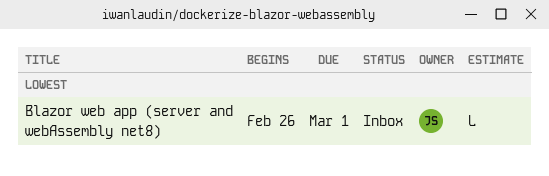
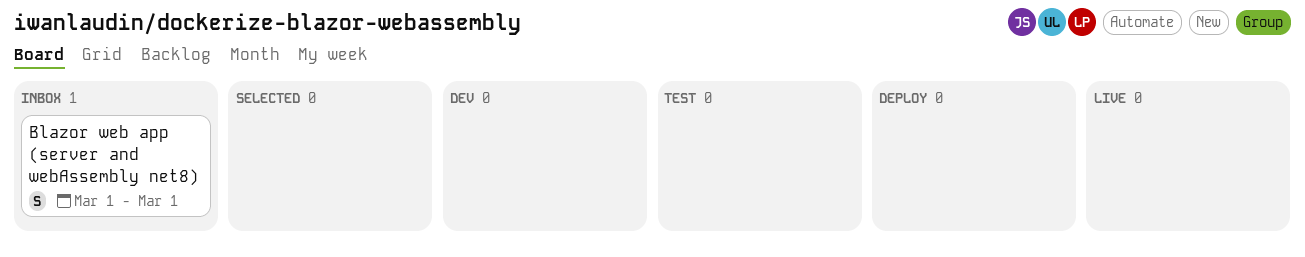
Blazor web app (server and webAssembly net8), estimate: L -> S
Blazor web app (server and webAssembly net8), start: Feb 26 -> Mar 1

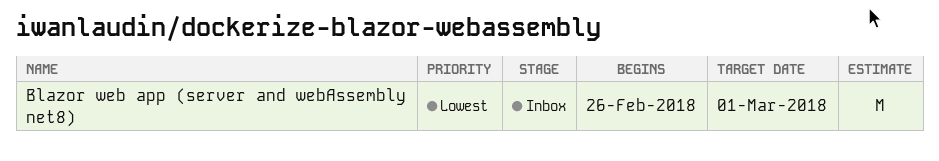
Blazor web app (server and webAssembly net8), estimate: S -> M
Blazor web app (server and webAssembly net8), start: Mar 1 -> Feb 26

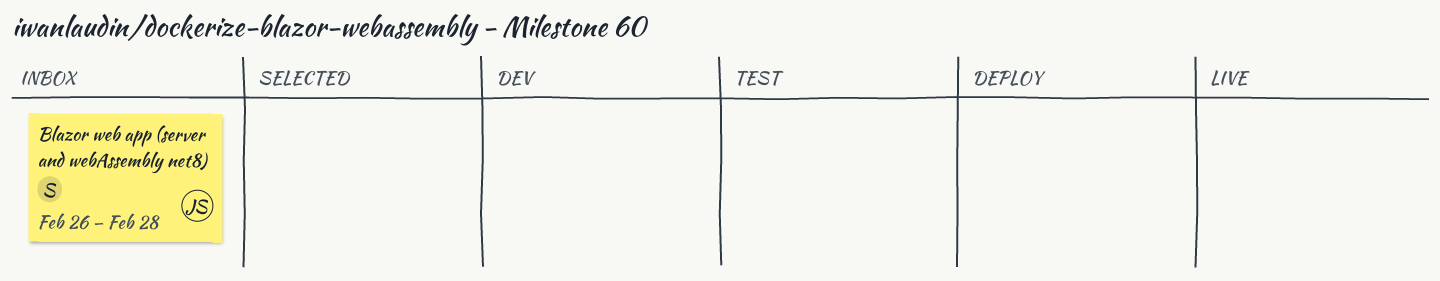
Blazor web app (server and webAssembly net8), estimate: M -> S
Blazor web app (server and webAssembly net8), due: Mar 1 -> Feb 28

